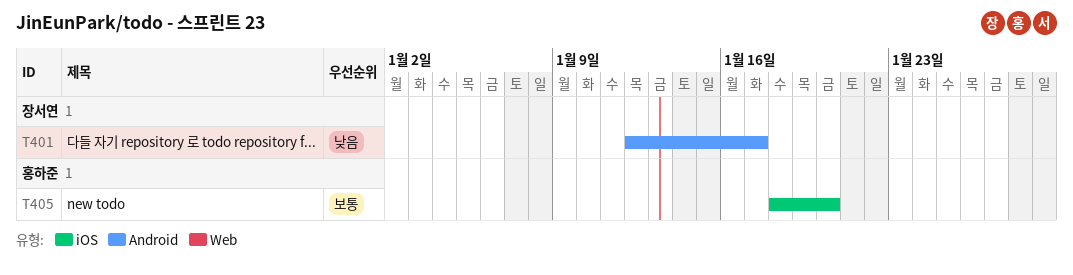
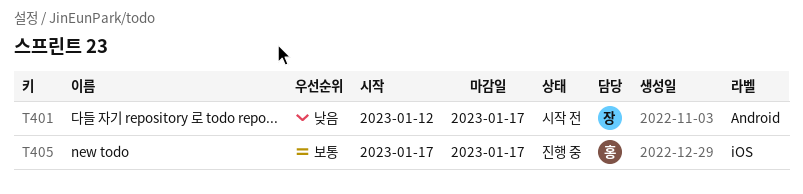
T405, start: Jan 18 -> Jan 17
T405, due: Jan 20 -> Jan 17

